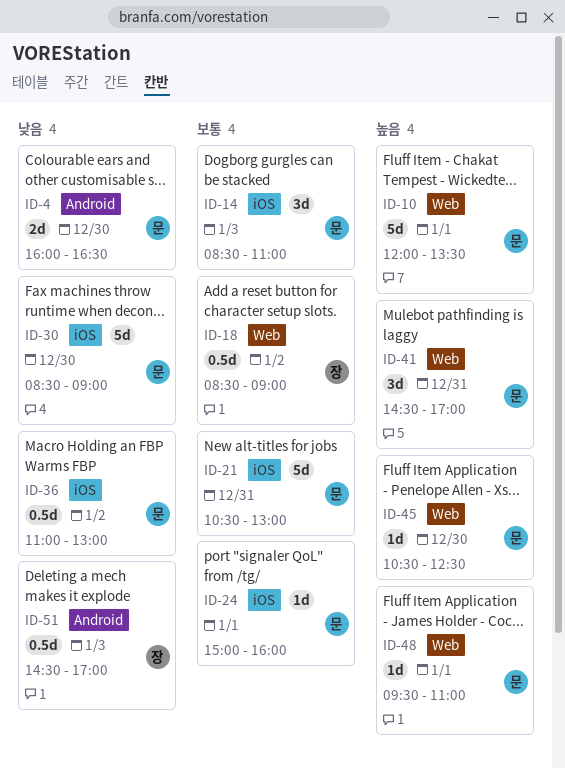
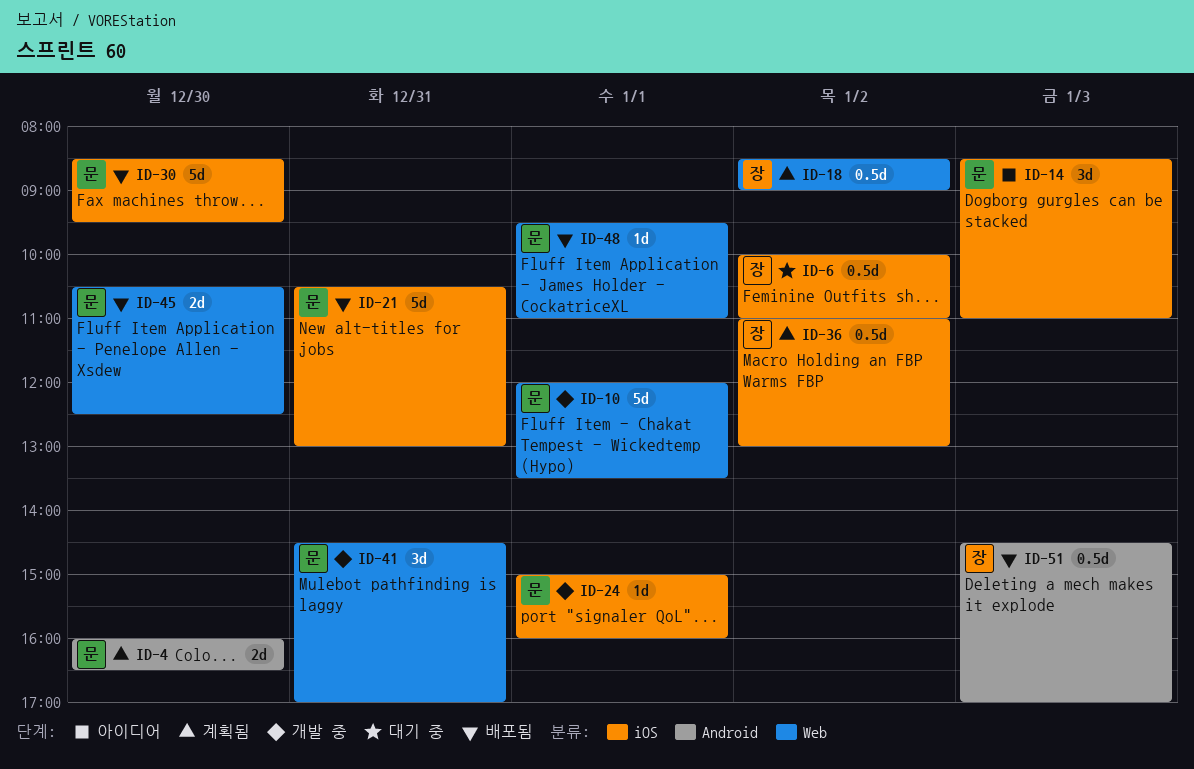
ID-6: none -> present
ID-30, ends: 09:00 -> 09:30
ID-36, owner: 문 -> 장
ID-45, estimate: 1d -> 2d

